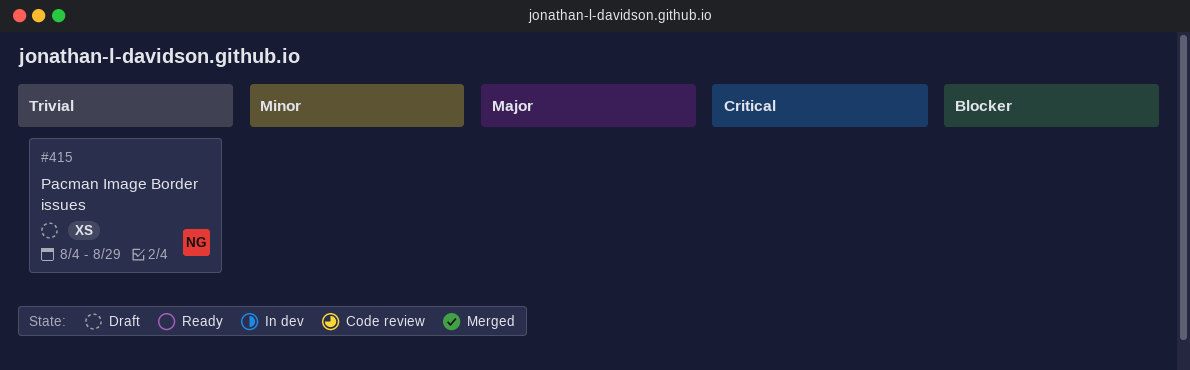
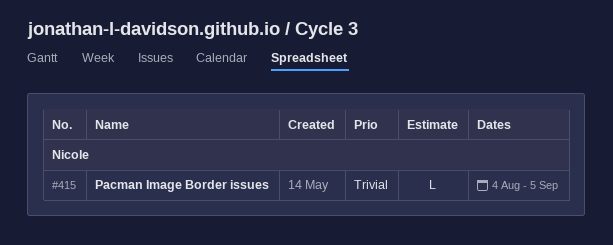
#415, estimate: XS -> L
#415, due: Aug 29 -> Sep 5

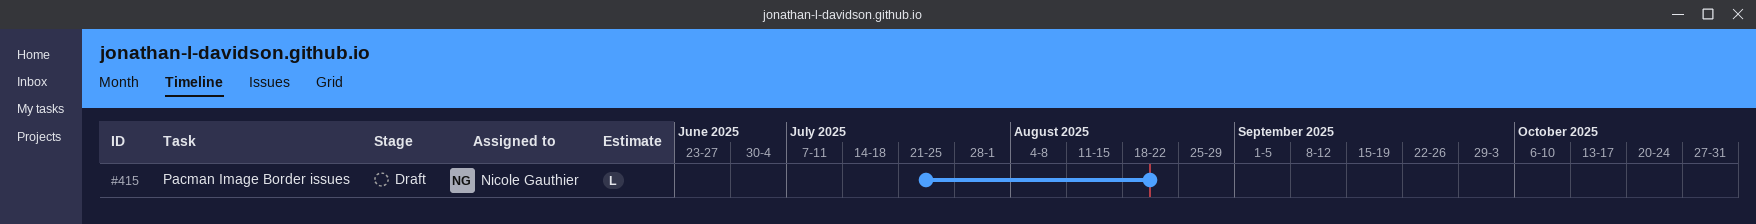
#415, start: Aug 4 -> Jul 21
#415, due: Sep 5 -> Aug 22

